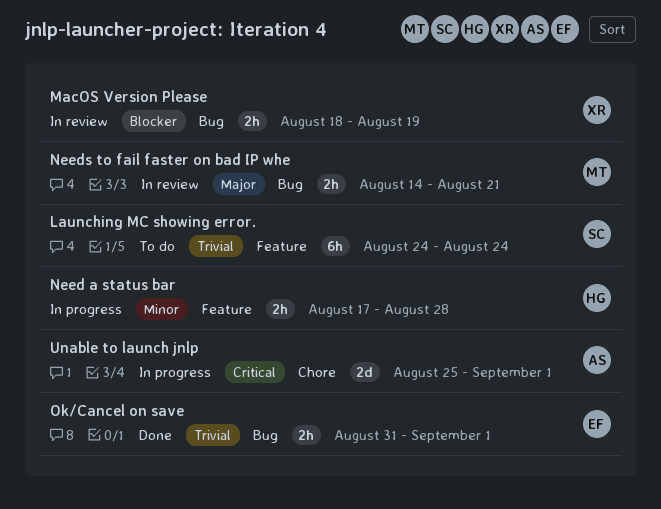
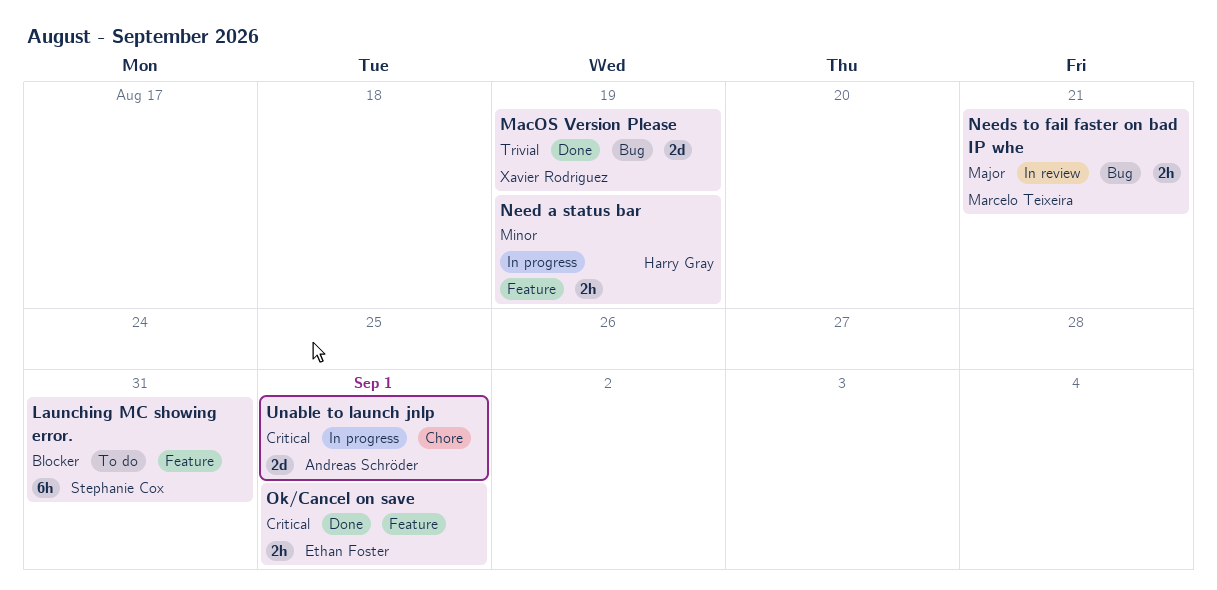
Launching MC showing error., priority: Trivial -> Blocker
Launching MC showing error., due: Aug 24 -> Aug 31
MacOS Version Please, status: In review -> Done
MacOS Version Please, priority: Blocker -> Trivial
MacOS Version Please, estimate: 2h -> 2d
Need a status bar, due: Aug 28 -> Aug 19
Ok/Cancel on save, priority: Trivial -> Critical
Ok/Cancel on save, label: Bug -> Feature

